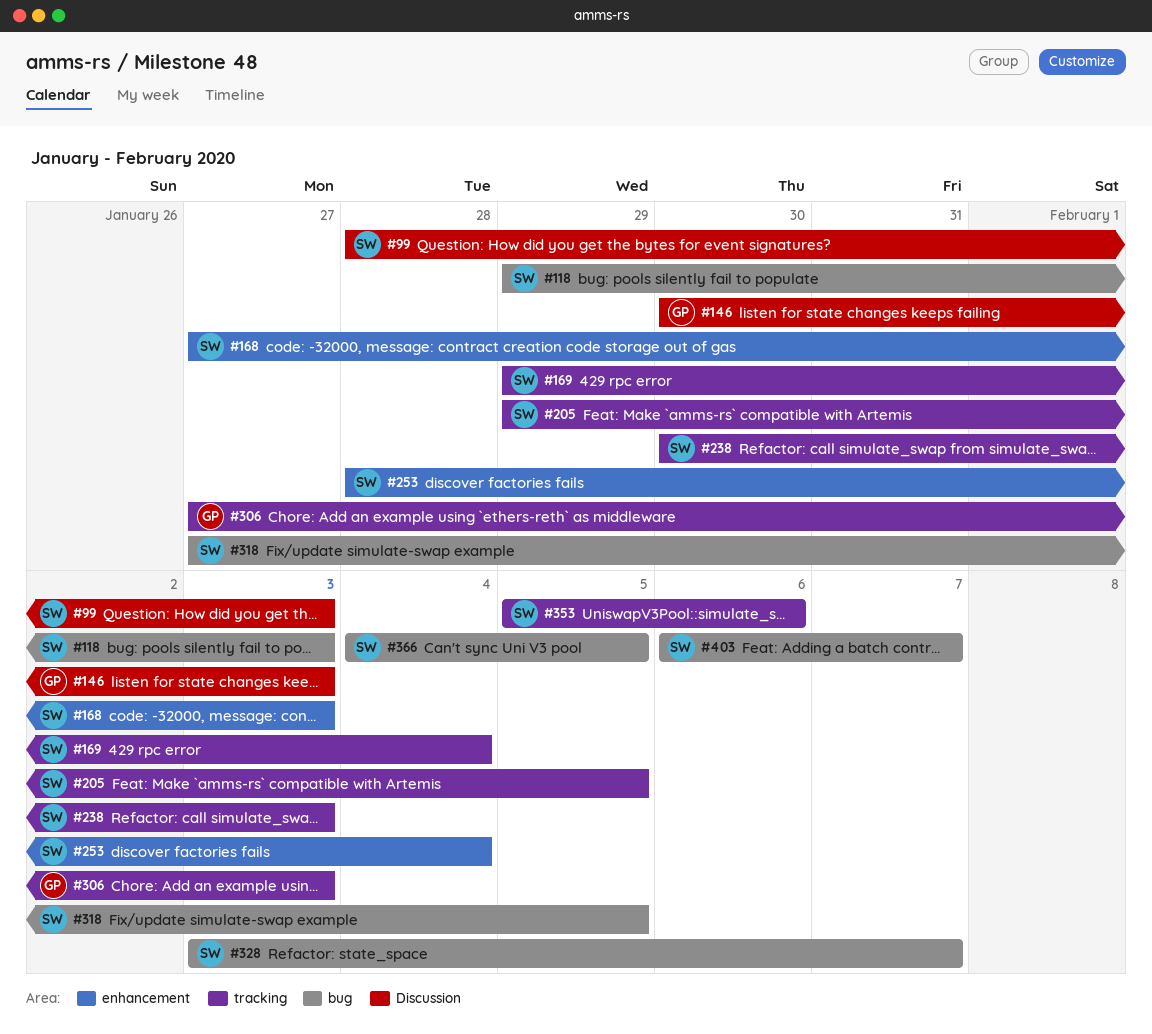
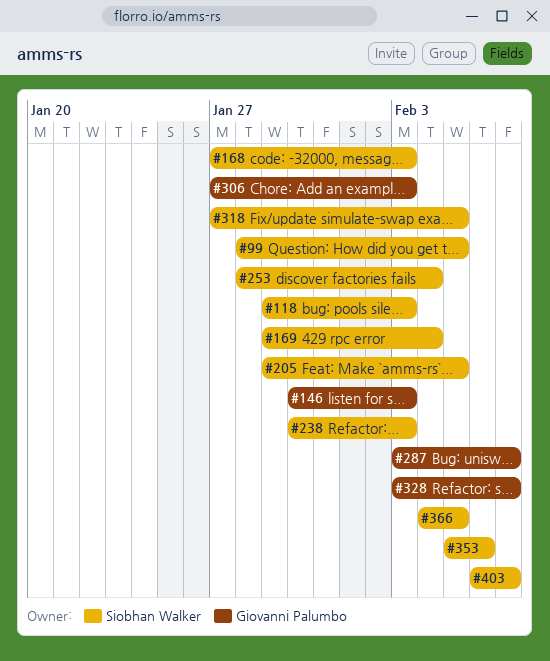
#99, due: Feb 3 -> Feb 5
#287: none -> present
#328, owner: Siobhan Walker -> Giovanni Palumbo

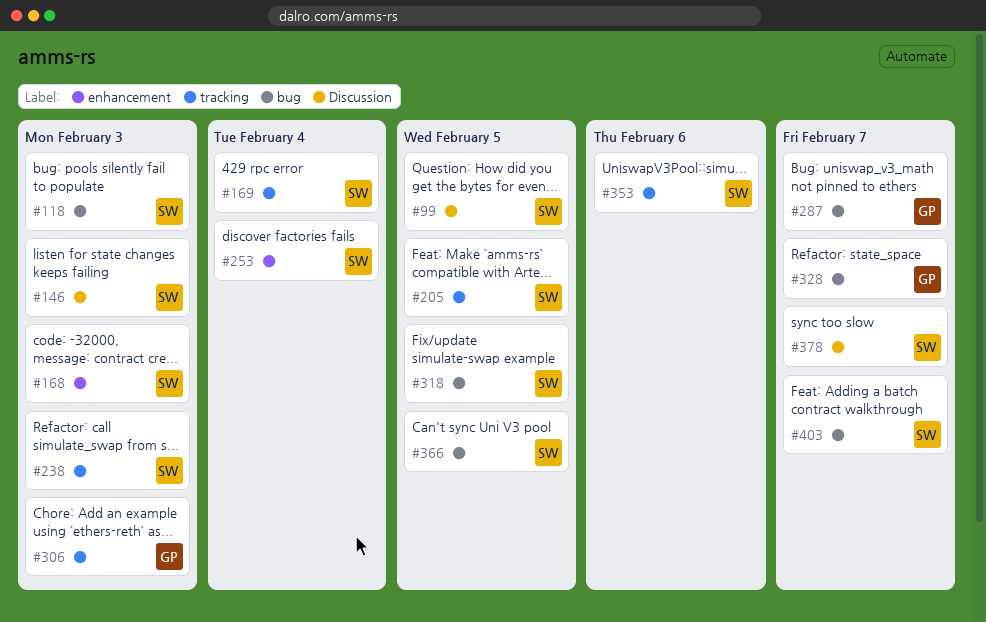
#146, owner: Giovanni Palumbo -> Siobhan Walker
#378: none -> present

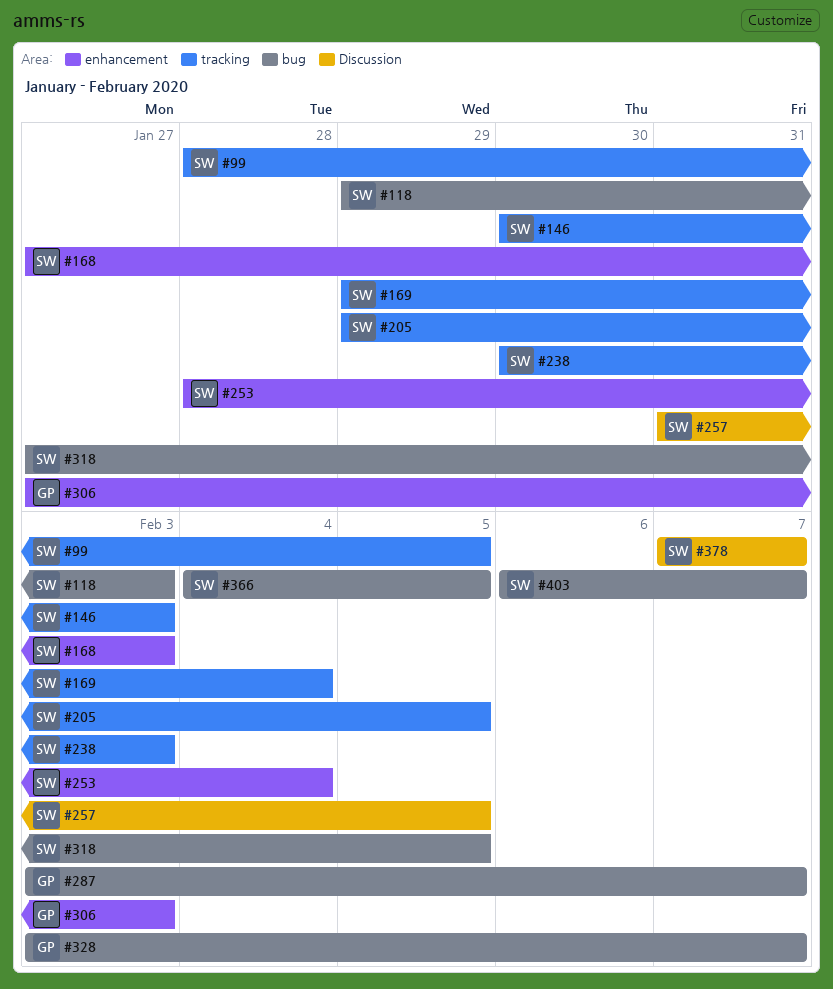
#99, label: Discussion -> tracking
#146, label: Discussion -> tracking
#257: none -> present
#306, label: tracking -> enhancement
#353: present -> none

